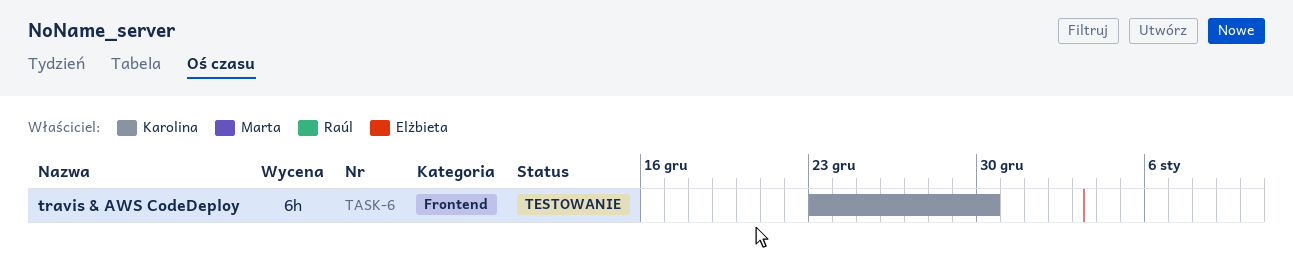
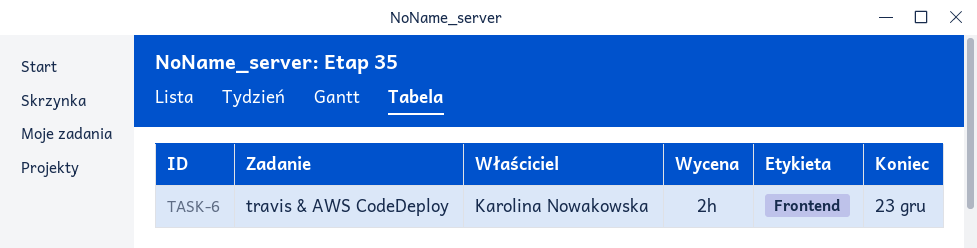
TASK-6, estimate: 6h -> 2h
TASK-6, due: Dec 30 -> Dec 23

